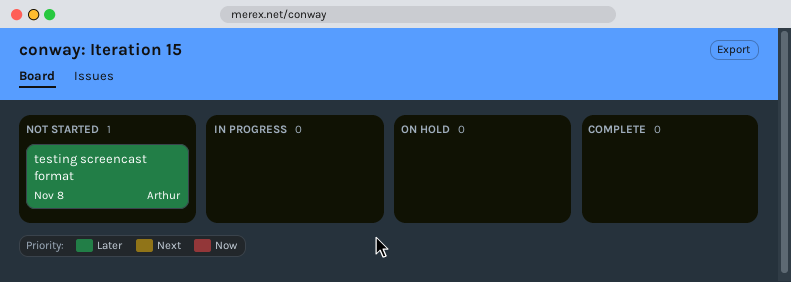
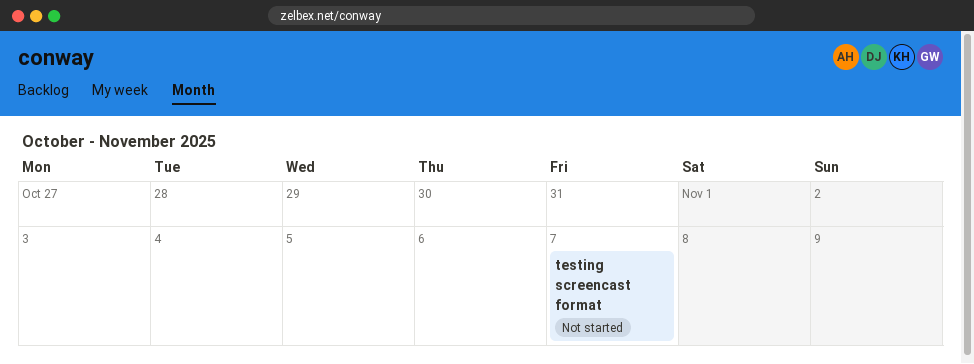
testing screencast format, due: Nov 8 -> Nov 7

